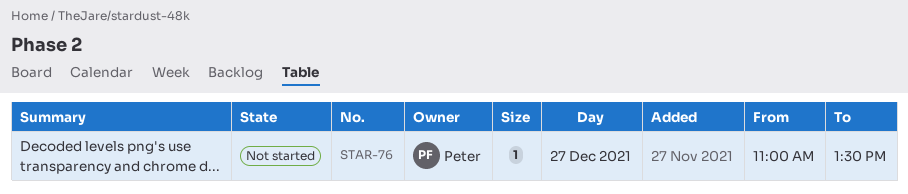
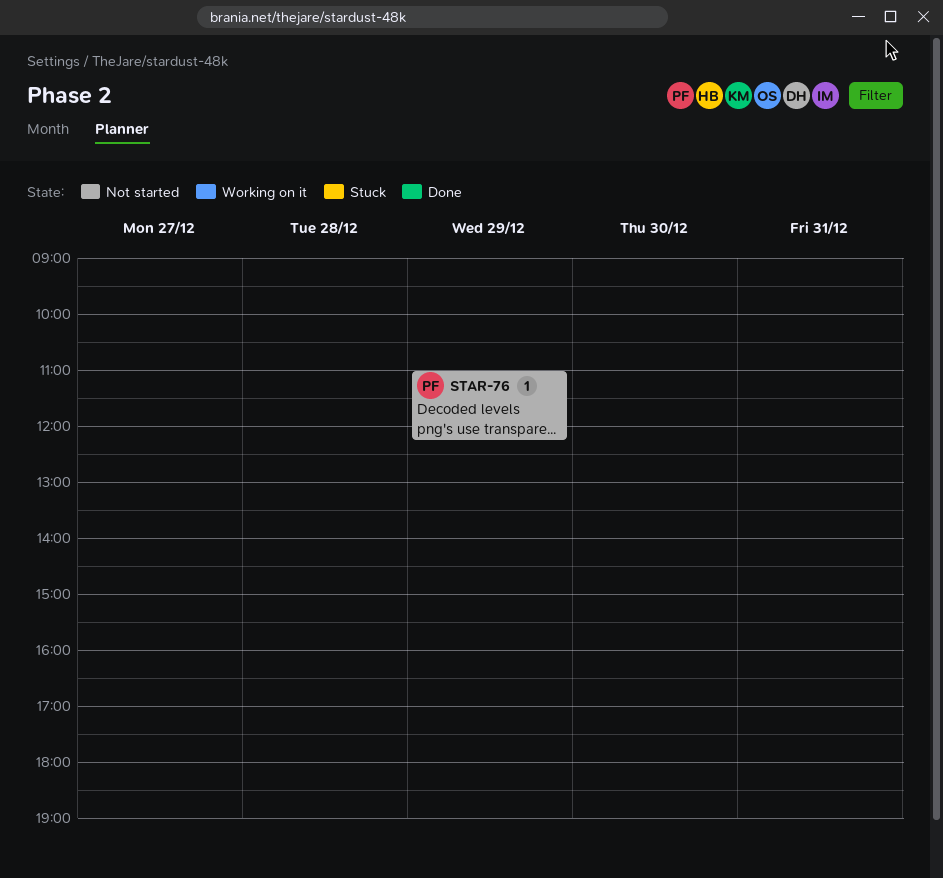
STAR-76, day: Dec 27 -> Dec 29
STAR-76, ends: 13:30 -> 12:15

